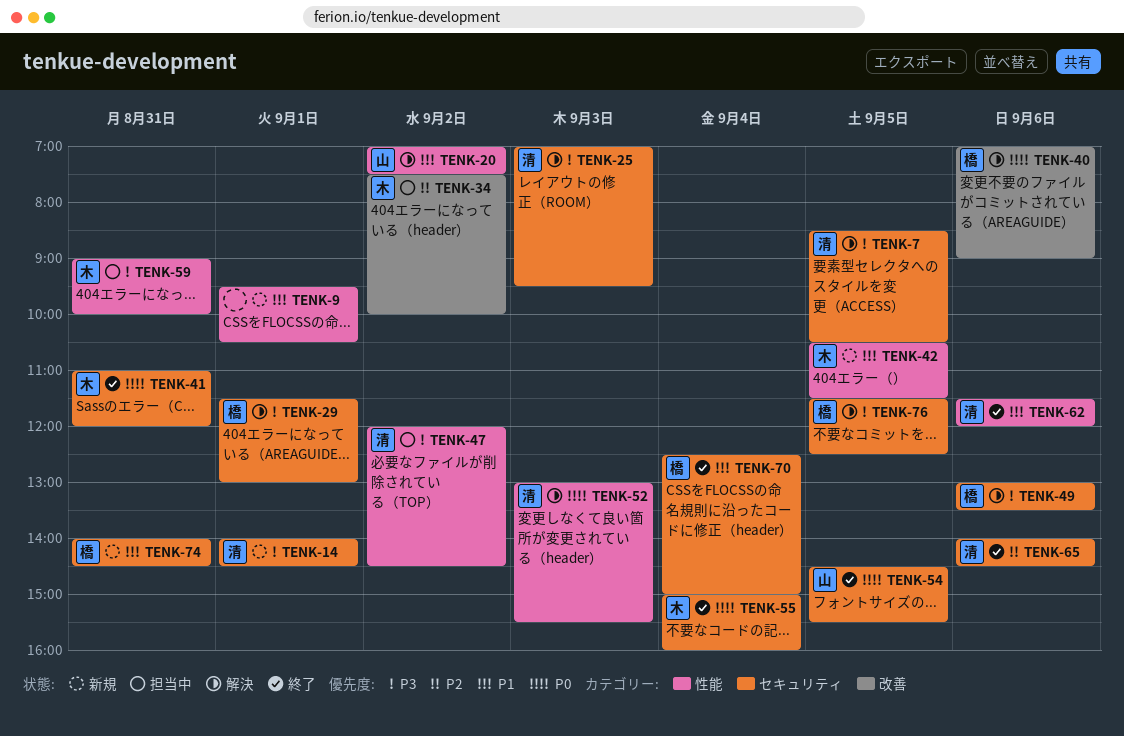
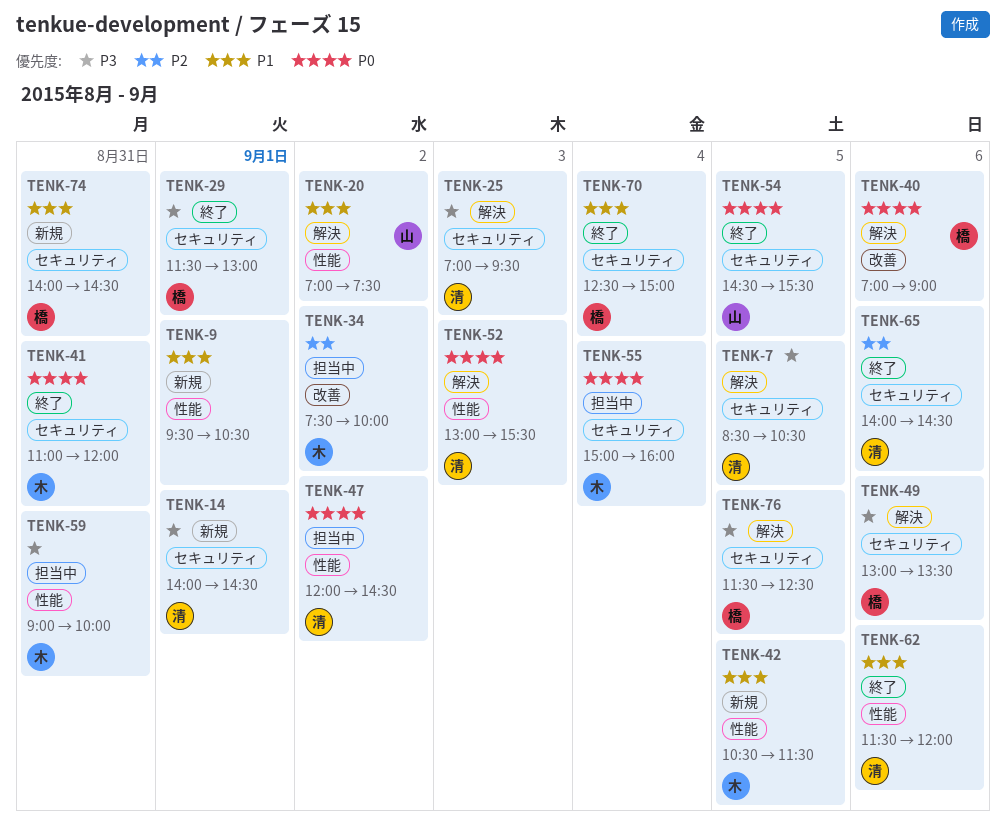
TENK-29, status: 解決 -> 終了
TENK-47, priority: P3 -> P0
TENK-55, status: 終了 -> 担当中

